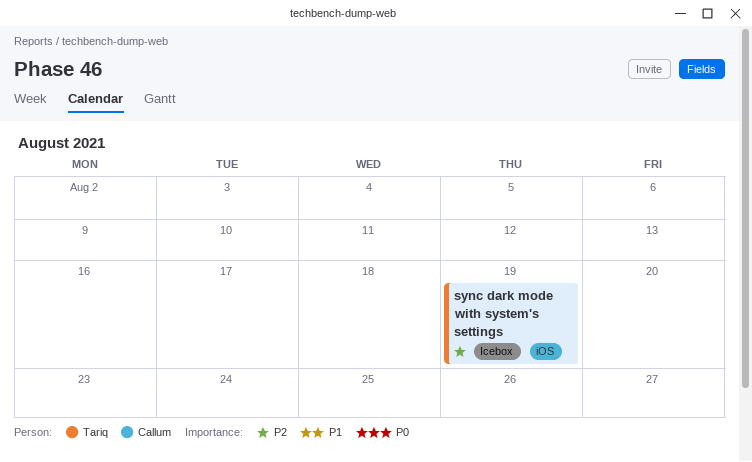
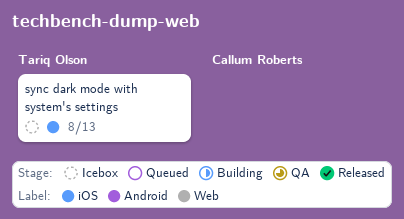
sync dark mode with system's settings, due: Aug 19 -> Aug 13

